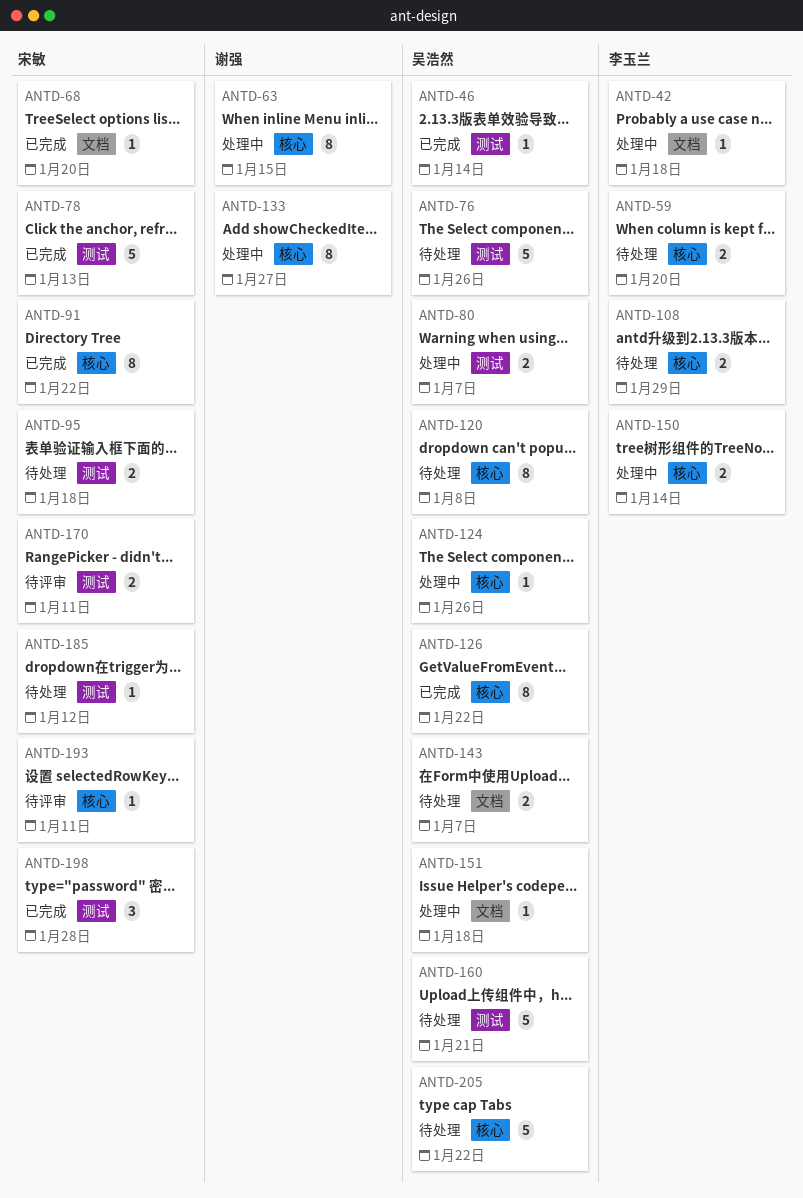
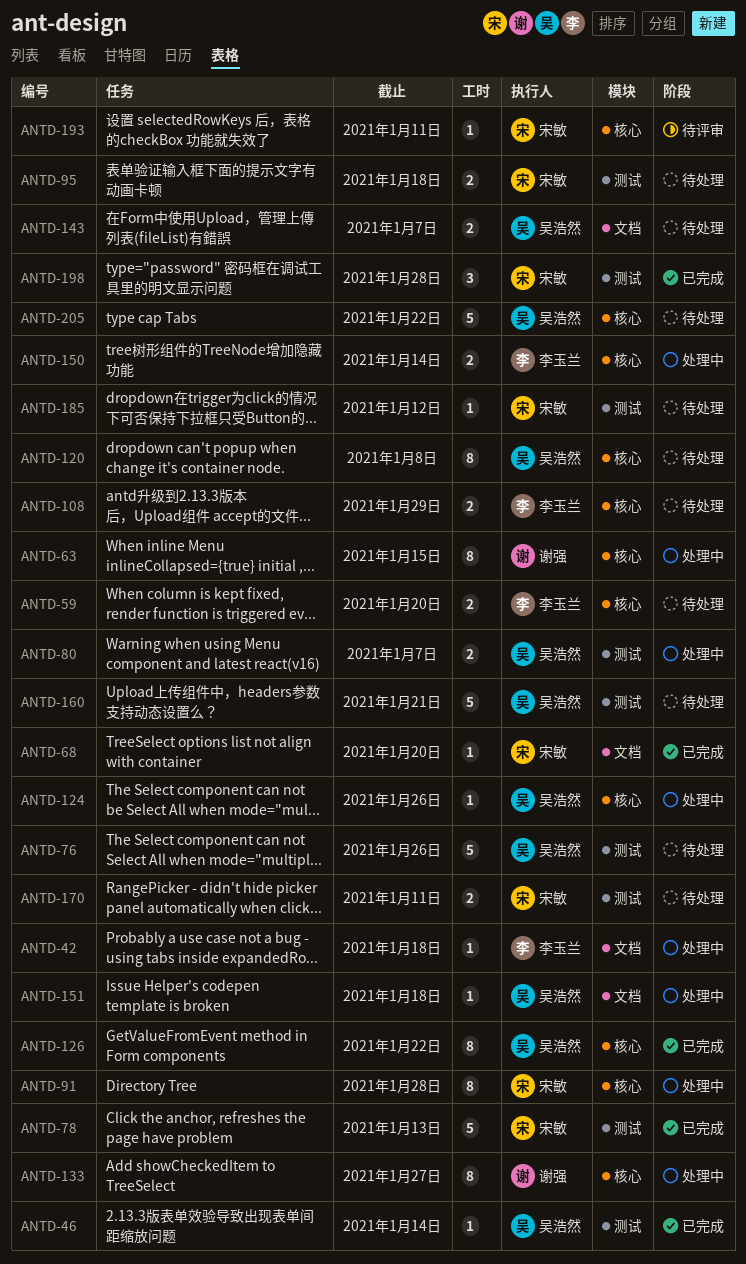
ANTD-91, status: 已完成 -> 处理中
ANTD-91, due: Jan 22 -> Jan 28
ANTD-170, status: 待评审 -> 待处理

